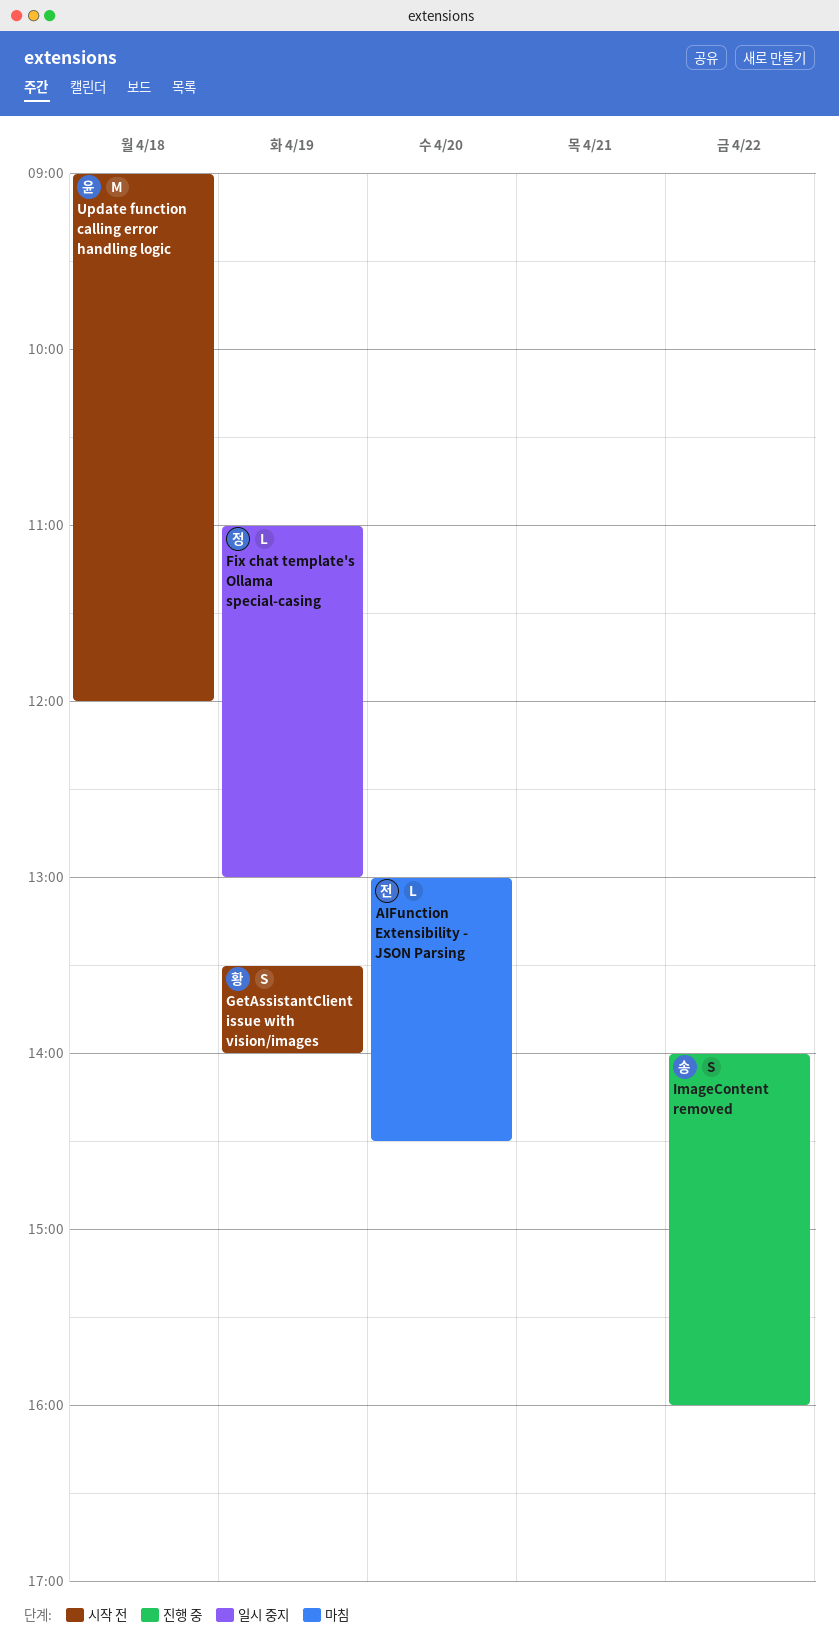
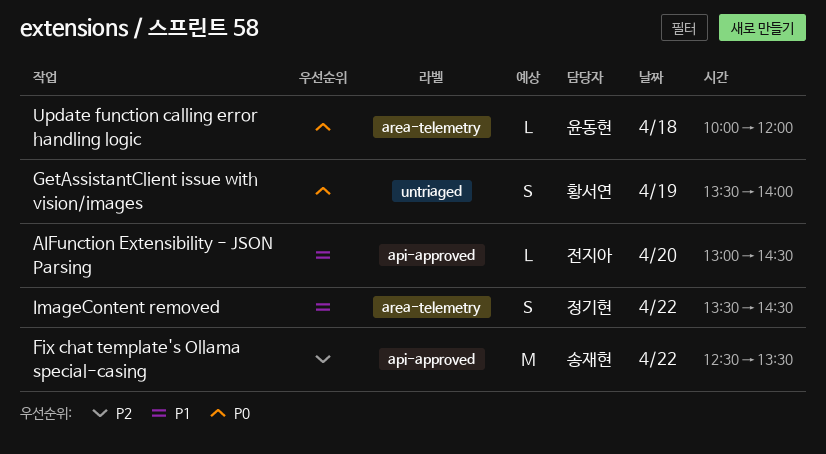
Fix chat template's Ollama special-casing, owner: 정기현 -> 송재현
Fix chat template's Ollama special-casing, estimate: L -> M
Fix chat template's Ollama special-casing, day: Apr 19 -> Apr 22
Fix chat template's Ollama special-casing, begins: 11:00 -> 12:30
Fix chat template's Ollama special-casing, ends: 13:00 -> 13:30
ImageContent removed, owner: 송재현 -> 정기현
ImageContent removed, begins: 14:00 -> 13:30
ImageContent removed, ends: 16:00 -> 14:30
Update function calling error handling logic, estimate: M -> L
Update function calling error handling logic, begins: 09:00 -> 10:00

